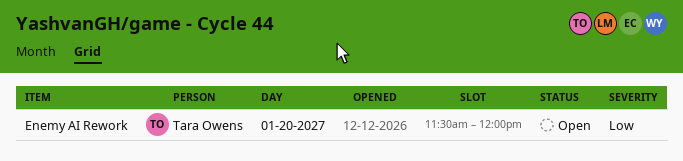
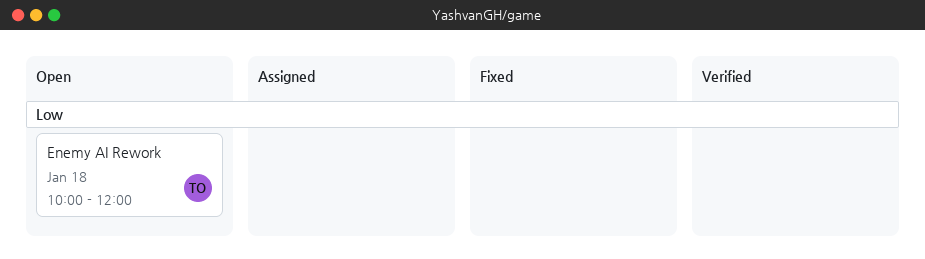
Enemy AI Rework, day: Jan 20 -> Jan 18
Enemy AI Rework, begins: 11:30 -> 10:00

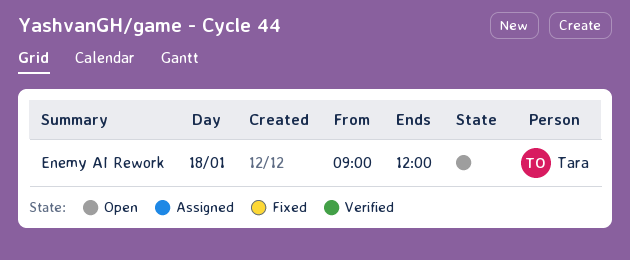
Enemy AI Rework, begins: 10:00 -> 09:00

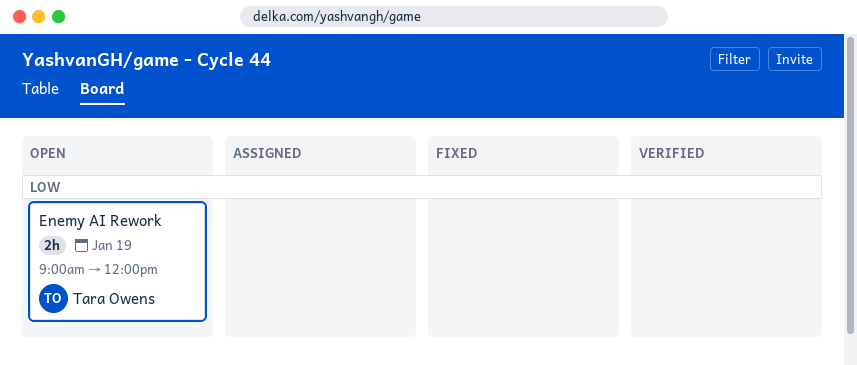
Enemy AI Rework, day: Jan 18 -> Jan 19

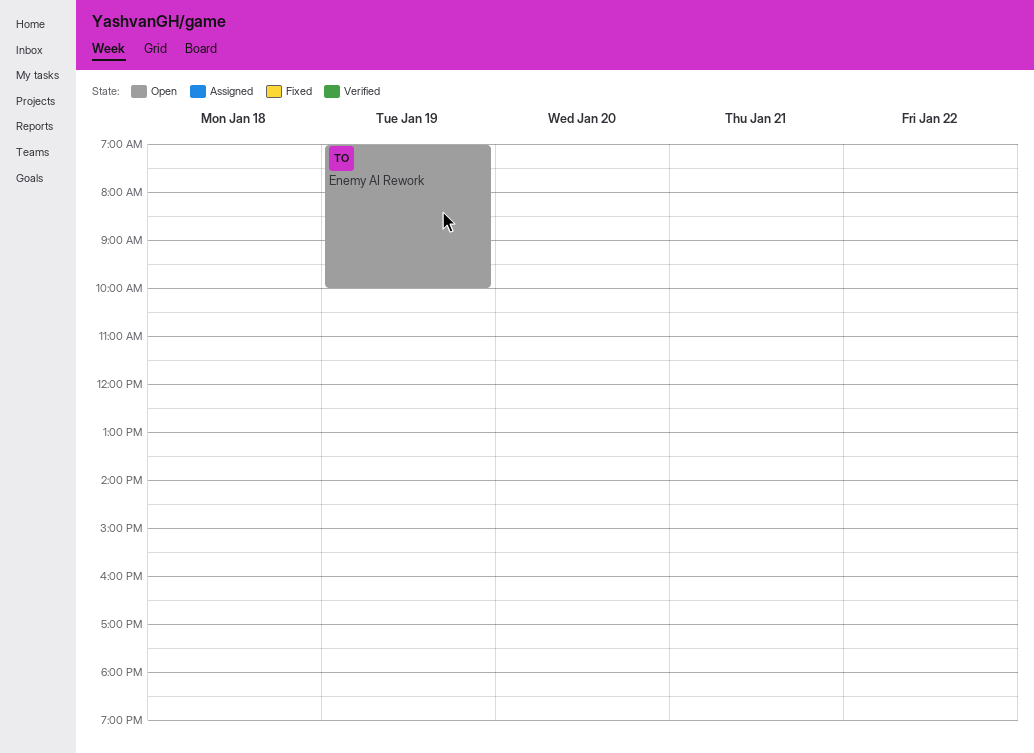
Enemy AI Rework, begins: 09:00 -> 07:00
Enemy AI Rework, ends: 12:00 -> 10:00

